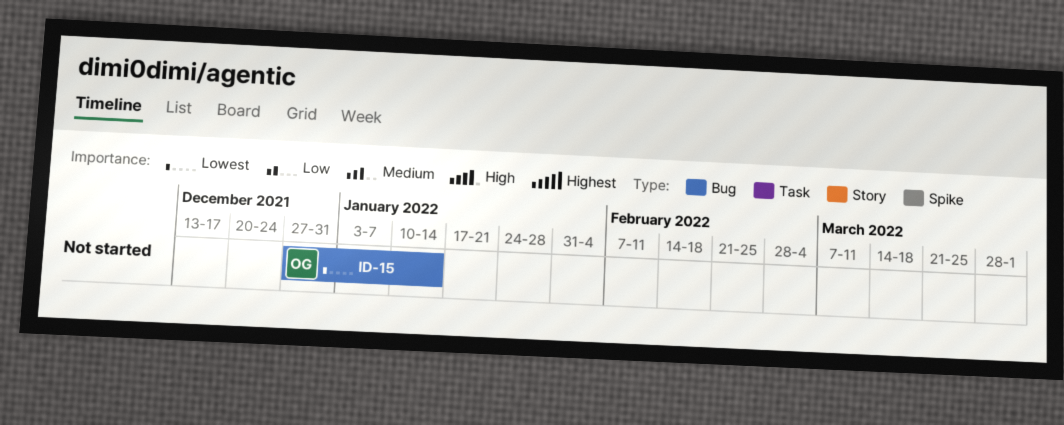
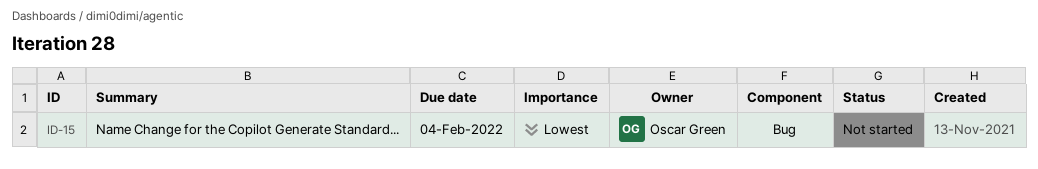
ID-15, due: Jan 14 -> Feb 4

